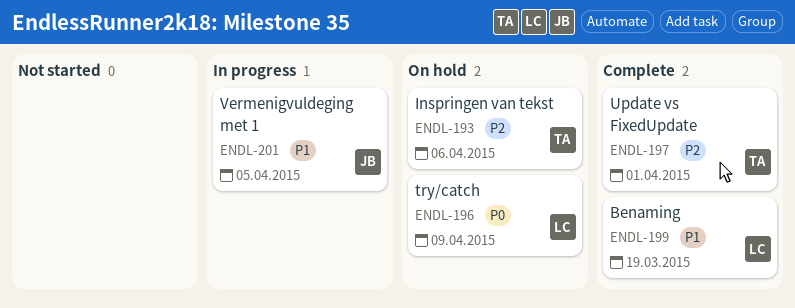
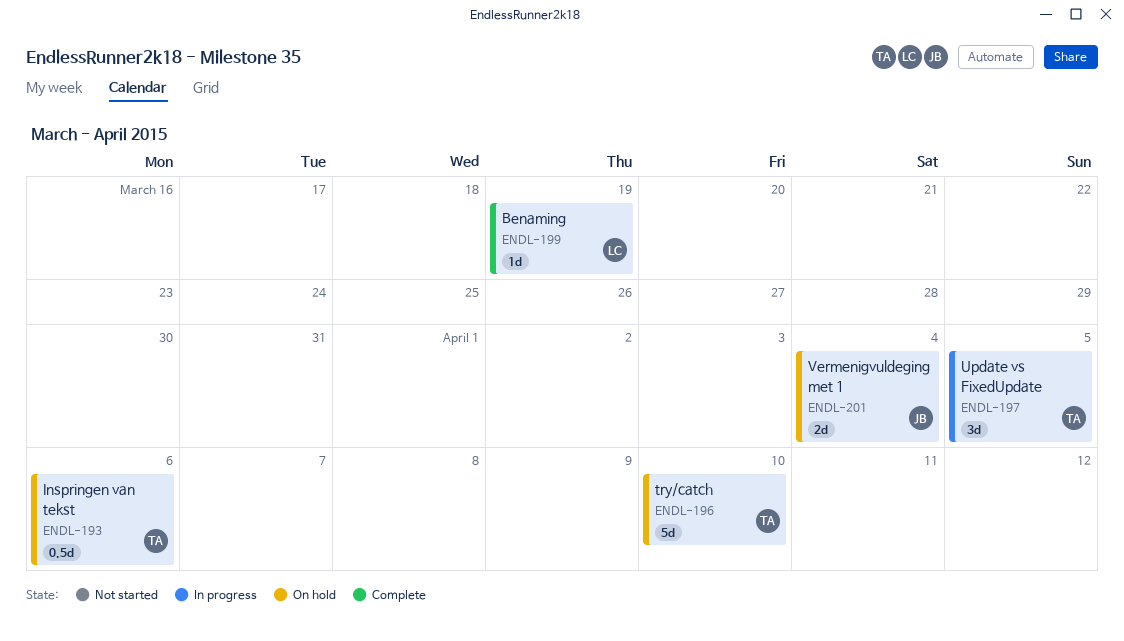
ENDL-196, owner: LC -> TA
ENDL-196, due: Apr 9 -> Apr 10
ENDL-197, status: Complete -> In progress
ENDL-197, due: Apr 1 -> Apr 5
ENDL-201, status: In progress -> On hold
ENDL-201, due: Apr 5 -> Apr 4

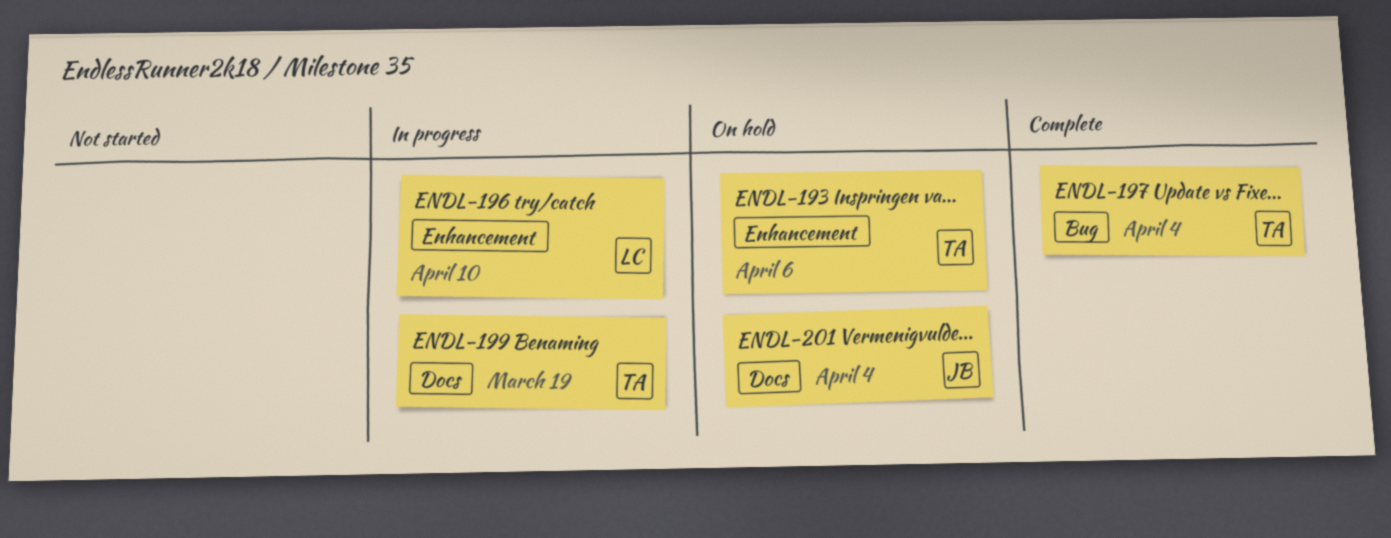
ENDL-196, status: On hold -> In progress
ENDL-196, owner: TA -> LC
ENDL-197, status: In progress -> Complete
ENDL-197, due: Apr 5 -> Apr 4
ENDL-199, status: Complete -> In progress
ENDL-199, owner: LC -> TA

